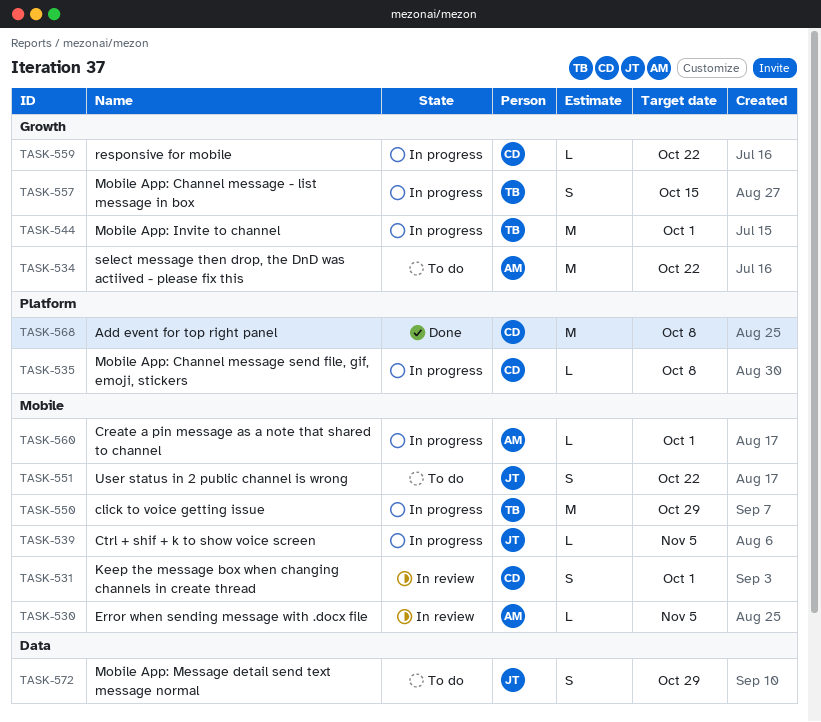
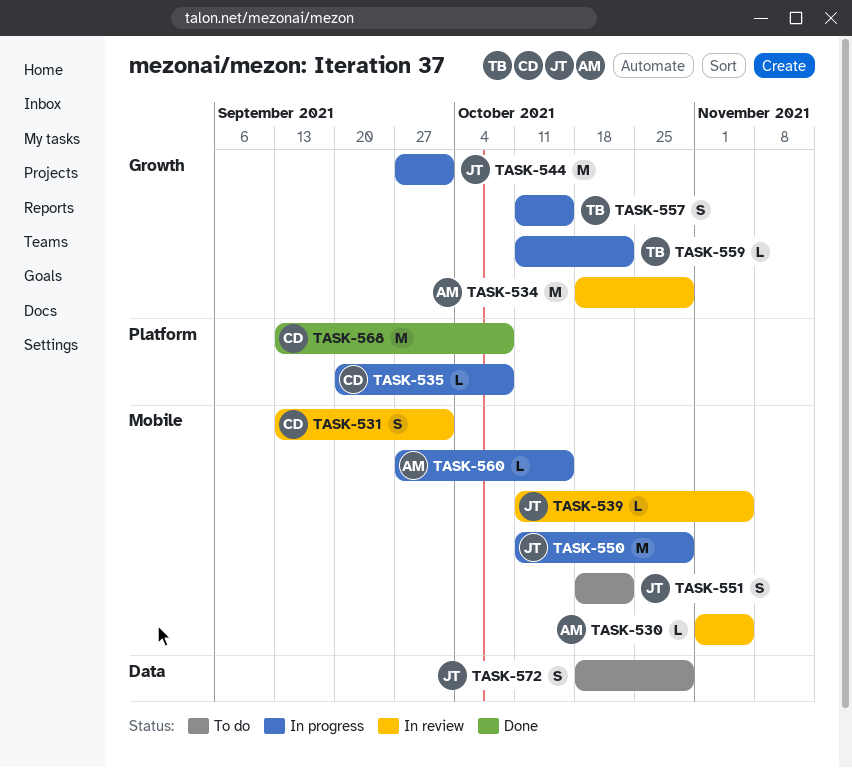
TASK-534, status: To do -> In review
TASK-534, due: Oct 22 -> Oct 29
TASK-539, status: In progress -> In review
TASK-544, owner: TB -> JT
TASK-550, owner: TB -> JT
TASK-559, owner: CD -> TB
TASK-560, due: Oct 1 -> Oct 15

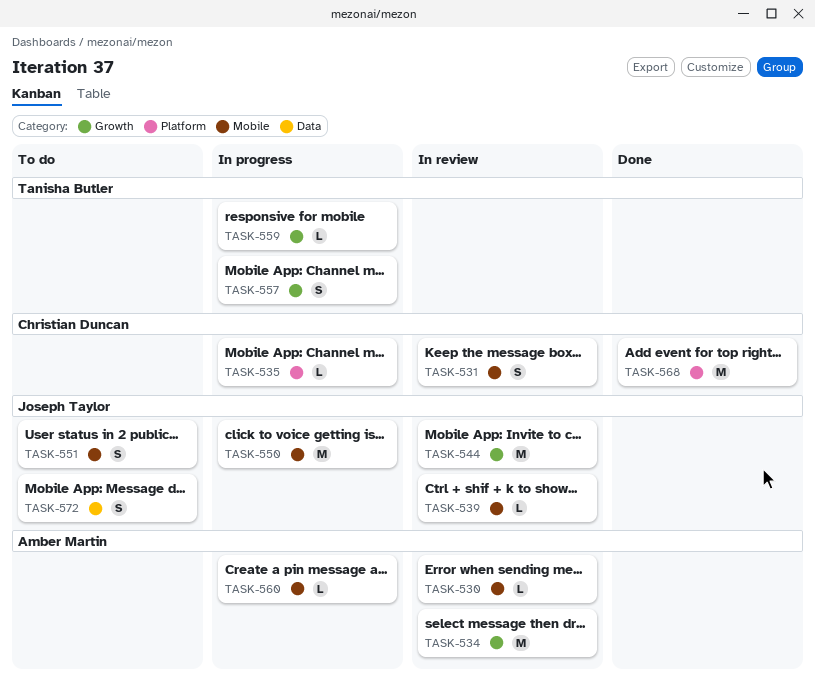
TASK-544, status: In progress -> In review

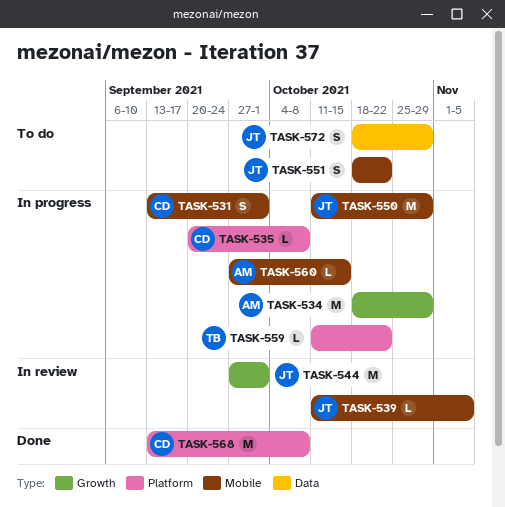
TASK-530: present -> none
TASK-531, status: In review -> In progress
TASK-534, status: In review -> In progress
TASK-557: present -> none
TASK-559, label: Growth -> Platform

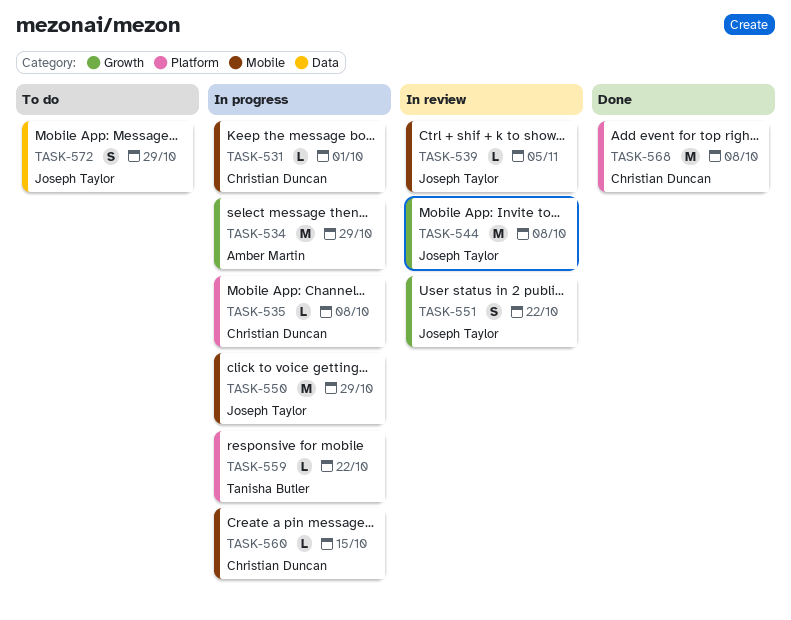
TASK-531, estimate: S -> L
TASK-544, due: Oct 1 -> Oct 8
TASK-551, status: To do -> In review
TASK-551, label: Mobile -> Growth
TASK-560, owner: Amber Martin -> Christian Duncan

